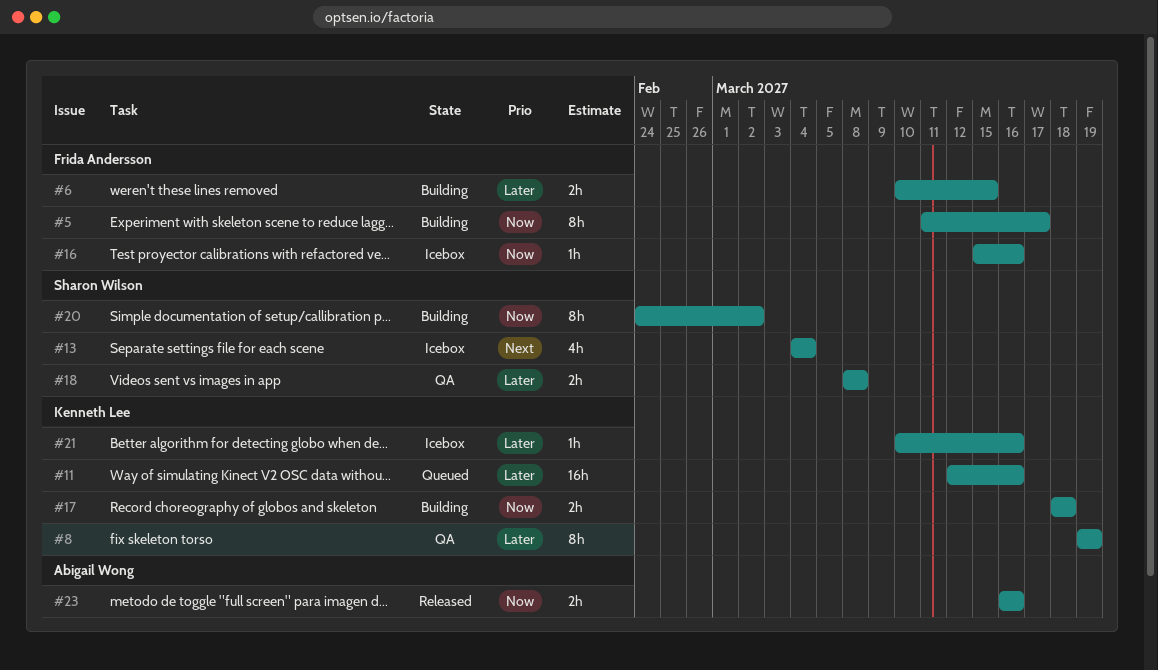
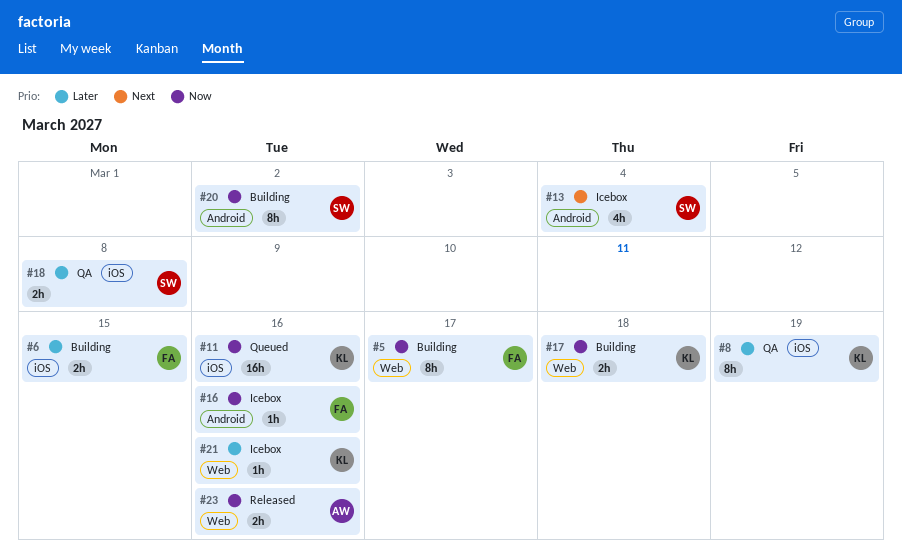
#11, priority: Later -> Now

